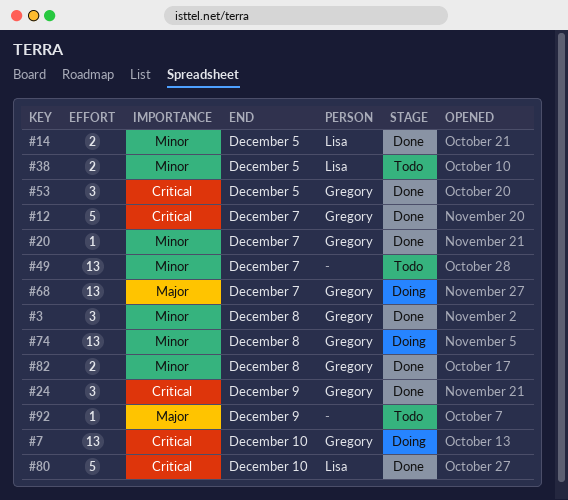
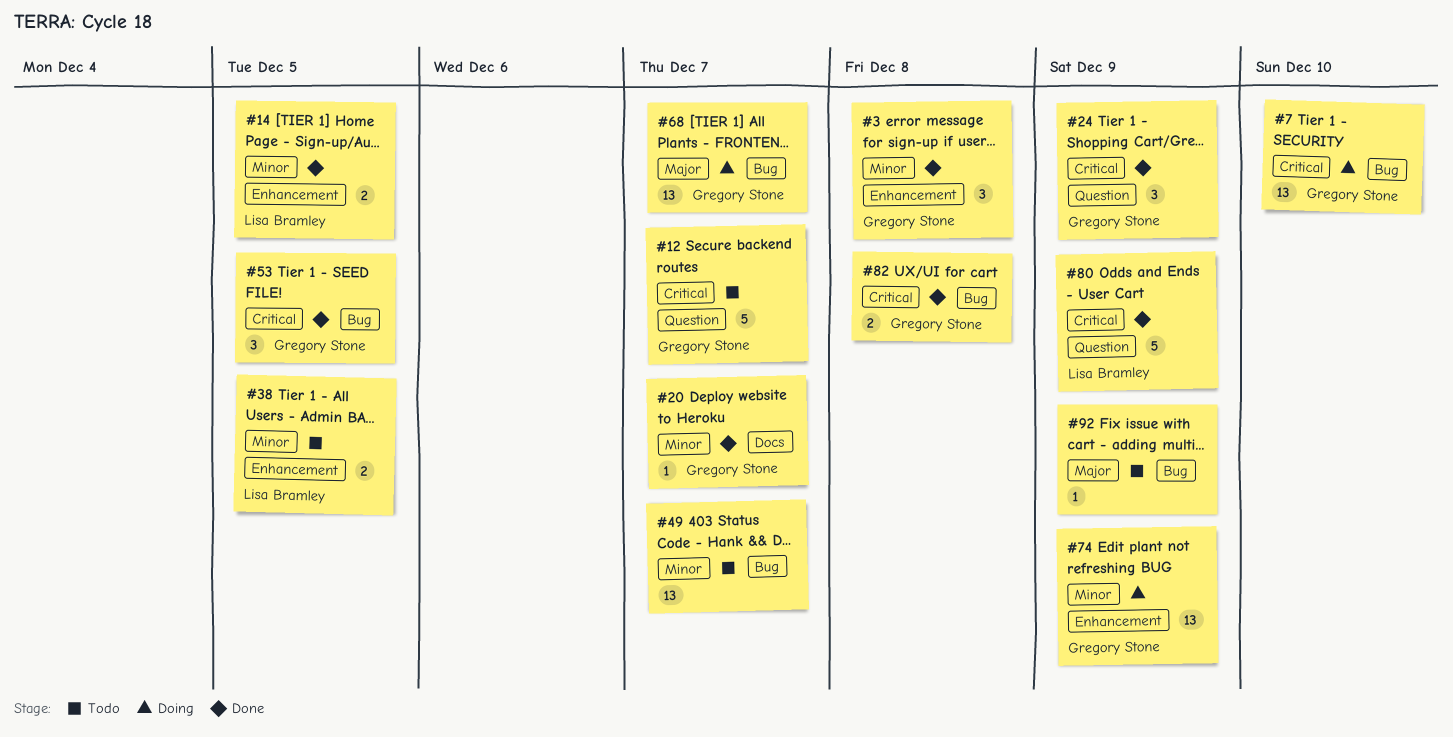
#12, status: Done -> Todo
#74, due: Dec 8 -> Dec 9
#80, due: Dec 10 -> Dec 9
#82, priority: Minor -> Critical

